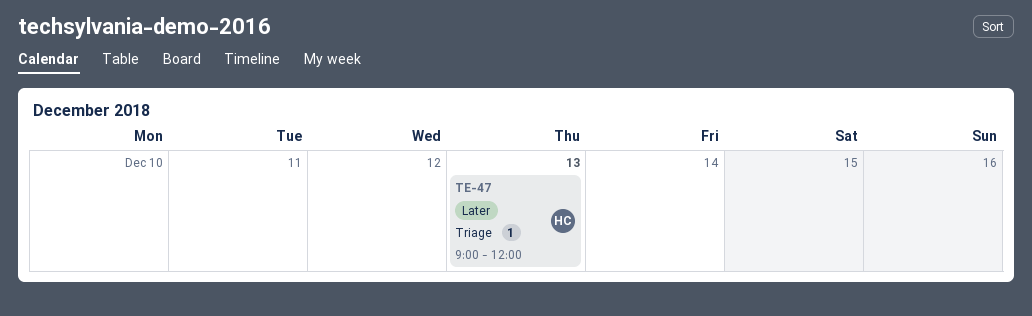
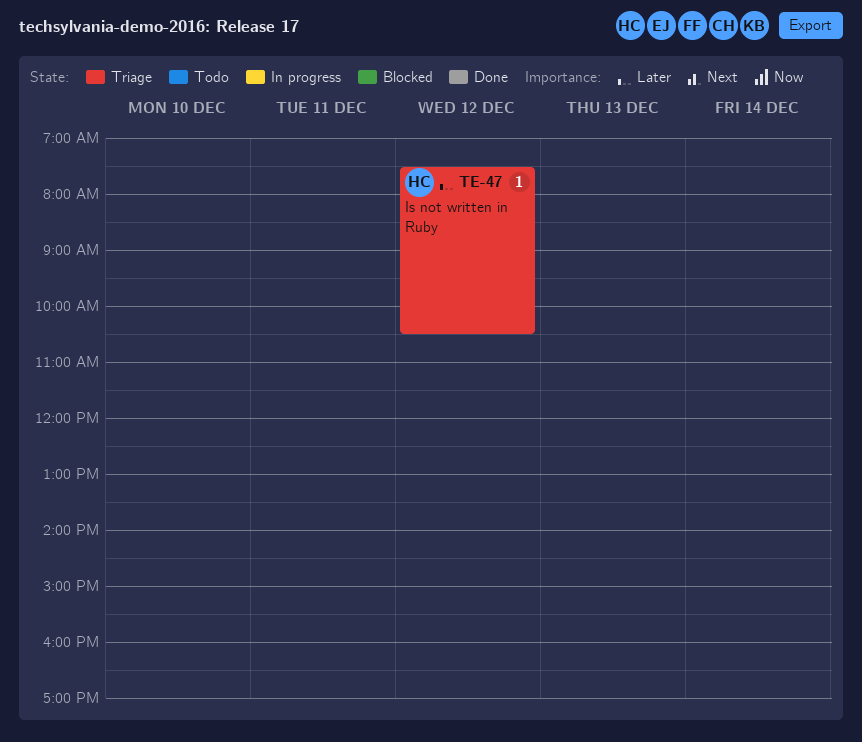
TE-47, day: Dec 13 -> Dec 12
TE-47, begins: 09:00 -> 07:30
TE-47, ends: 12:00 -> 10:30

